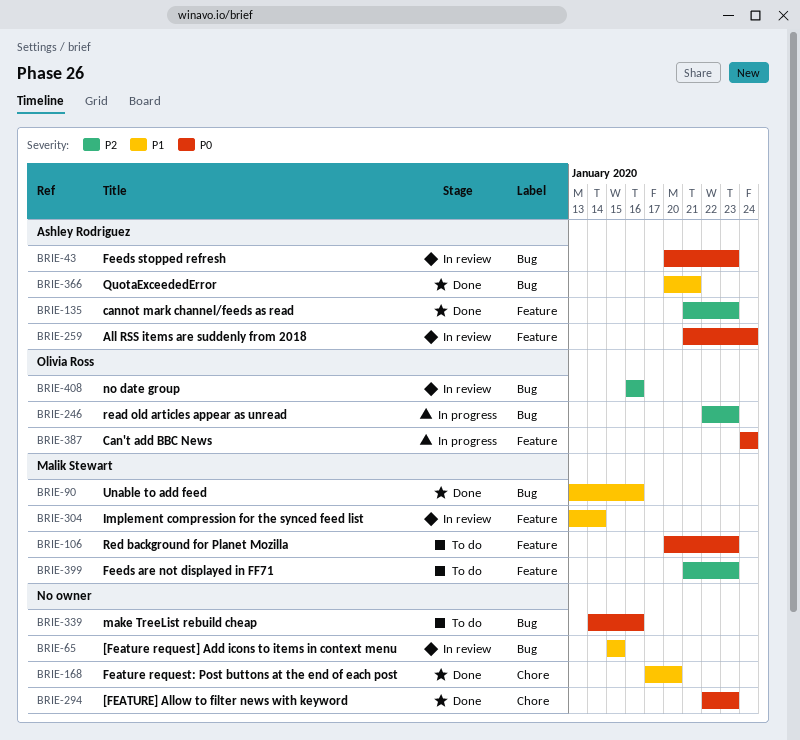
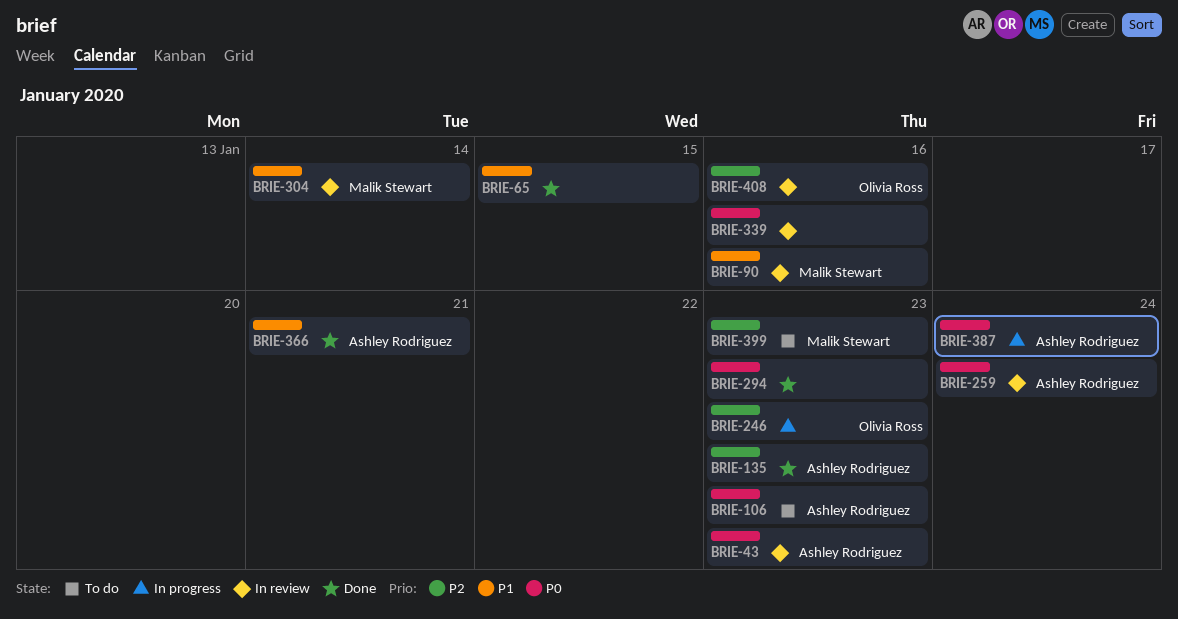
BRIE-65, status: In review -> Done
BRIE-90, status: Done -> In review
BRIE-106, owner: Malik Stewart -> Ashley Rodriguez
BRIE-168: present -> none
BRIE-339, status: To do -> In review
BRIE-387, owner: Olivia Ross -> Ashley Rodriguez

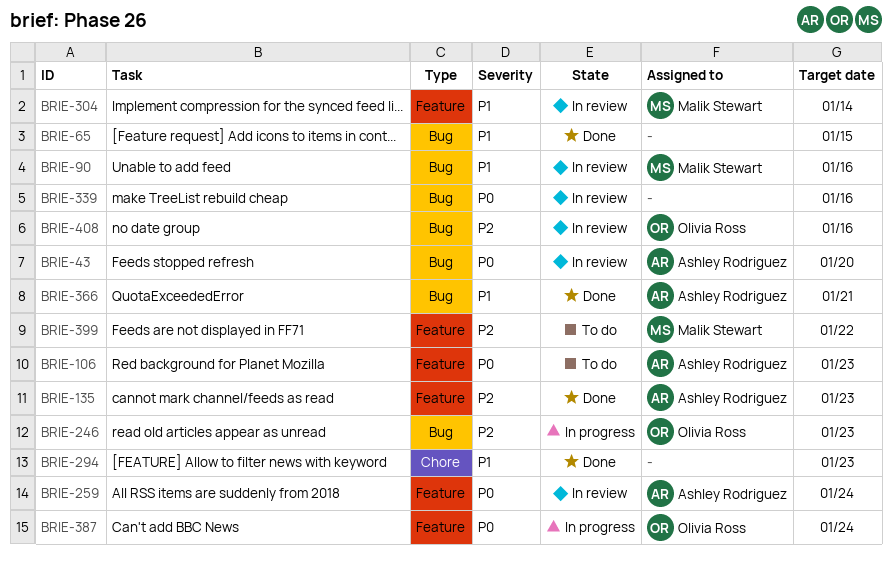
BRIE-43, due: Jan 23 -> Jan 20
BRIE-294, priority: P0 -> P1
BRIE-387, owner: Ashley Rodriguez -> Olivia Ross
BRIE-399, due: Jan 23 -> Jan 22

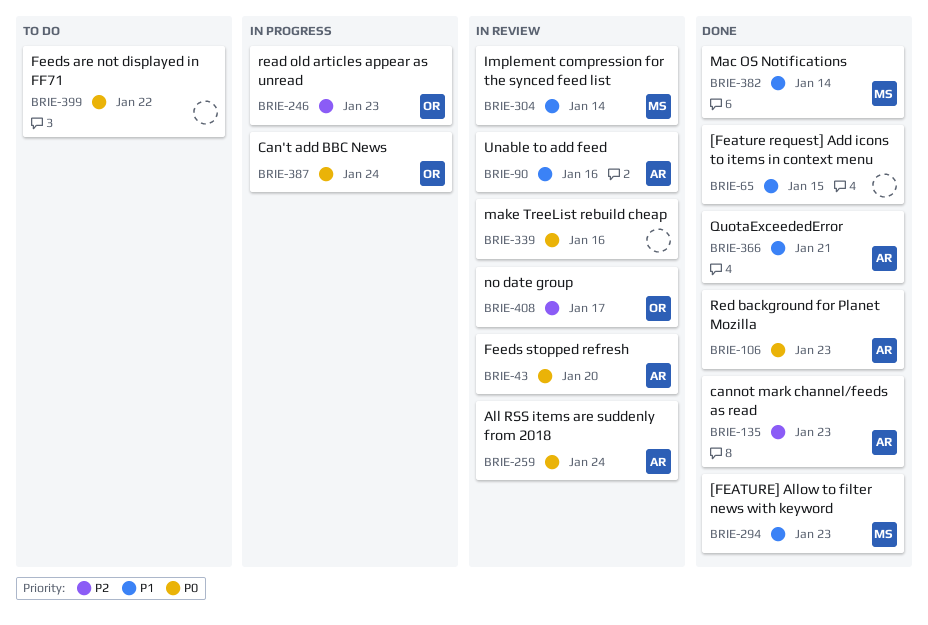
BRIE-90, owner: Malik Stewart -> Ashley Rodriguez
BRIE-106, status: To do -> Done
BRIE-294, owner: none -> Malik Stewart
BRIE-382: none -> present
BRIE-399, owner: Malik Stewart -> none
BRIE-399, priority: P2 -> P0
BRIE-408, due: Jan 16 -> Jan 17

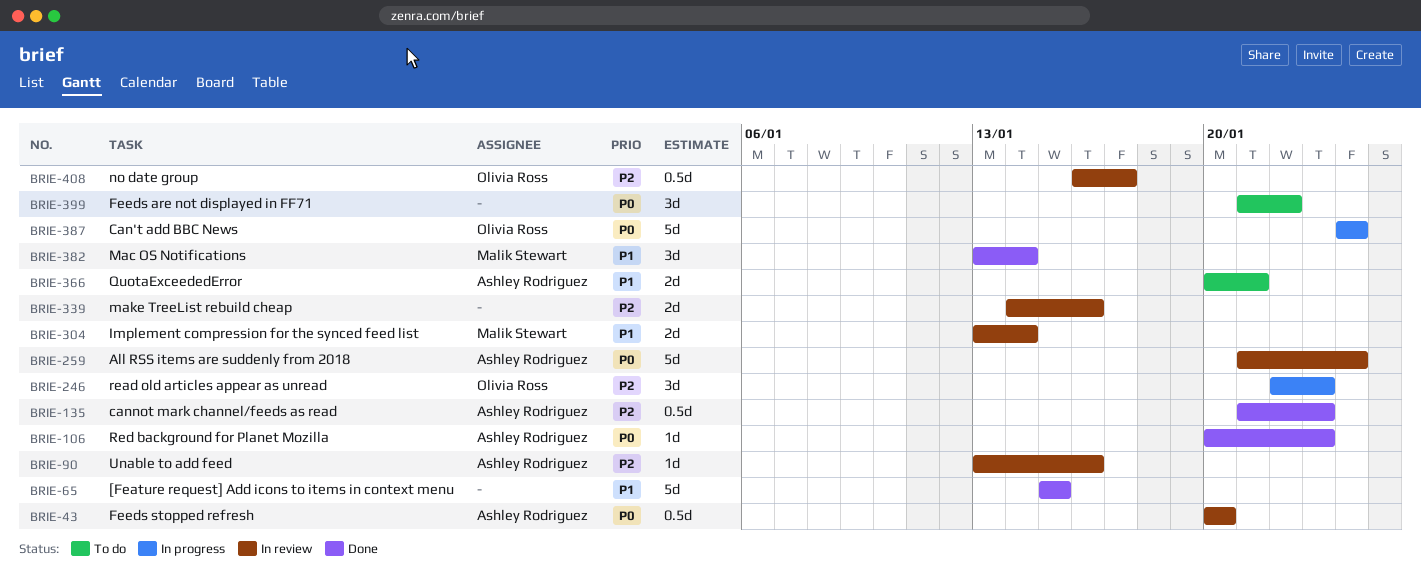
BRIE-90, priority: P1 -> P2
BRIE-294: present -> none
BRIE-339, priority: P0 -> P2
BRIE-366, status: Done -> To do

